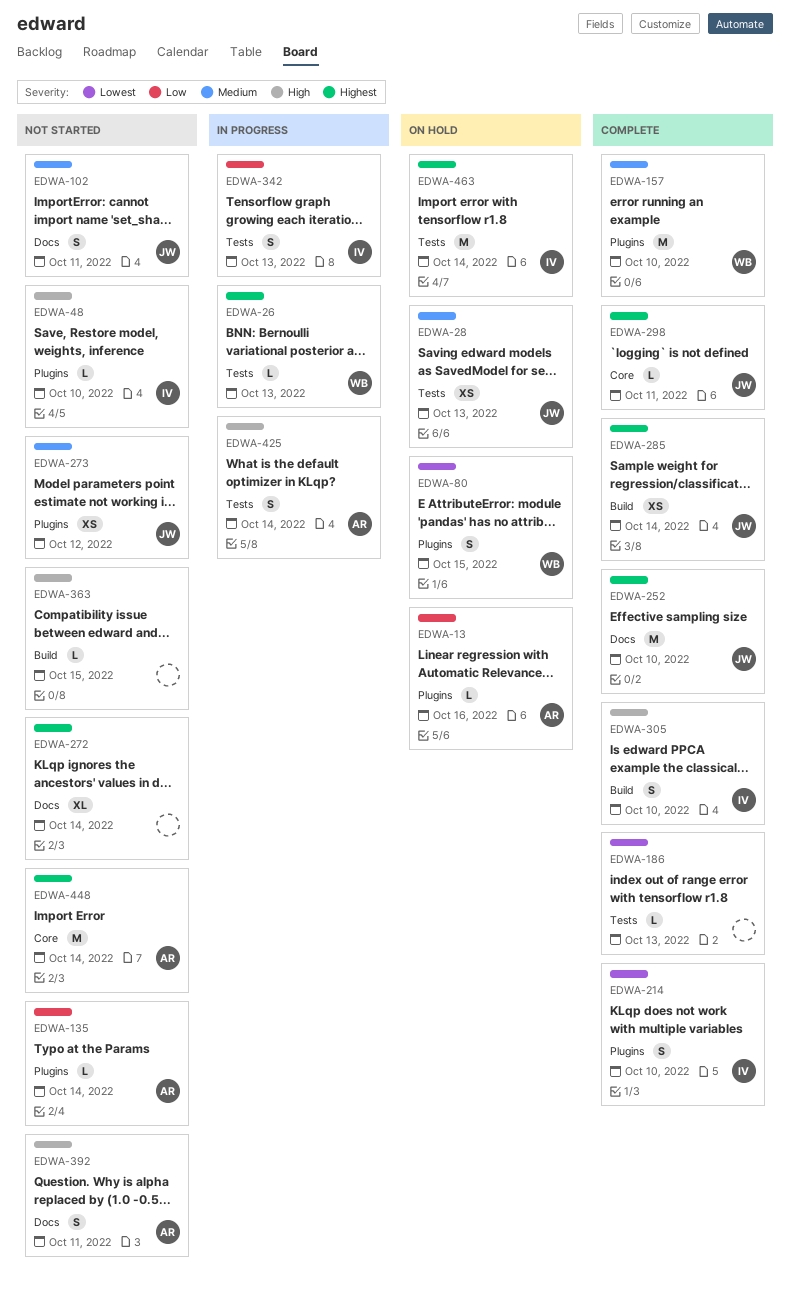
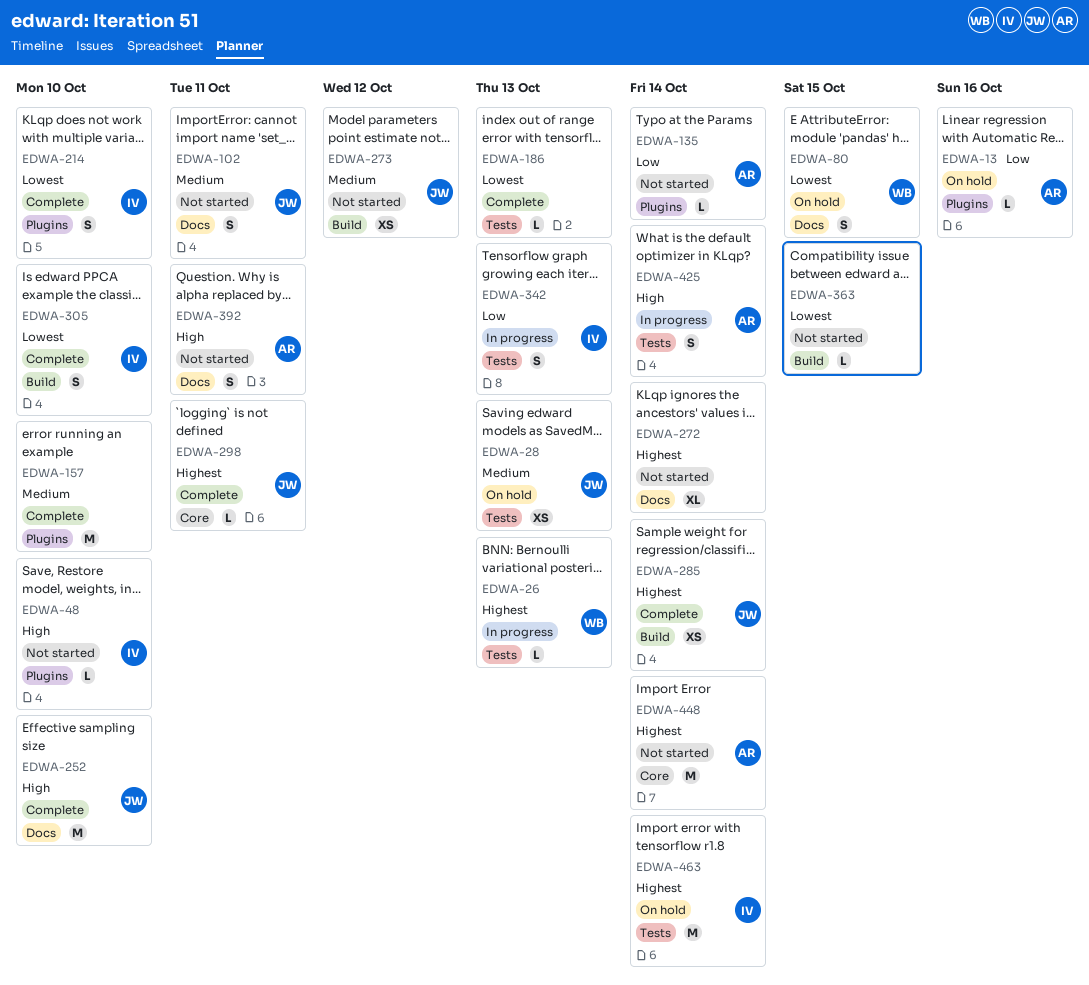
EDWA-80, label: Plugins -> Docs
EDWA-157, owner: WB -> none
EDWA-252, priority: Highest -> High
EDWA-273, label: Plugins -> Build
EDWA-305, priority: High -> Lowest
EDWA-363, priority: High -> Lowest

